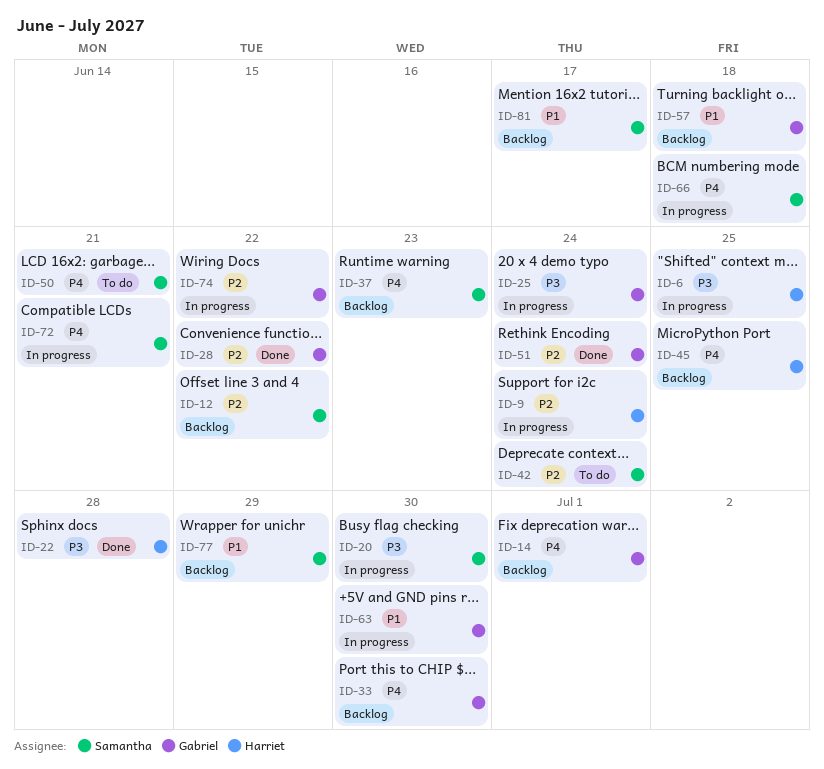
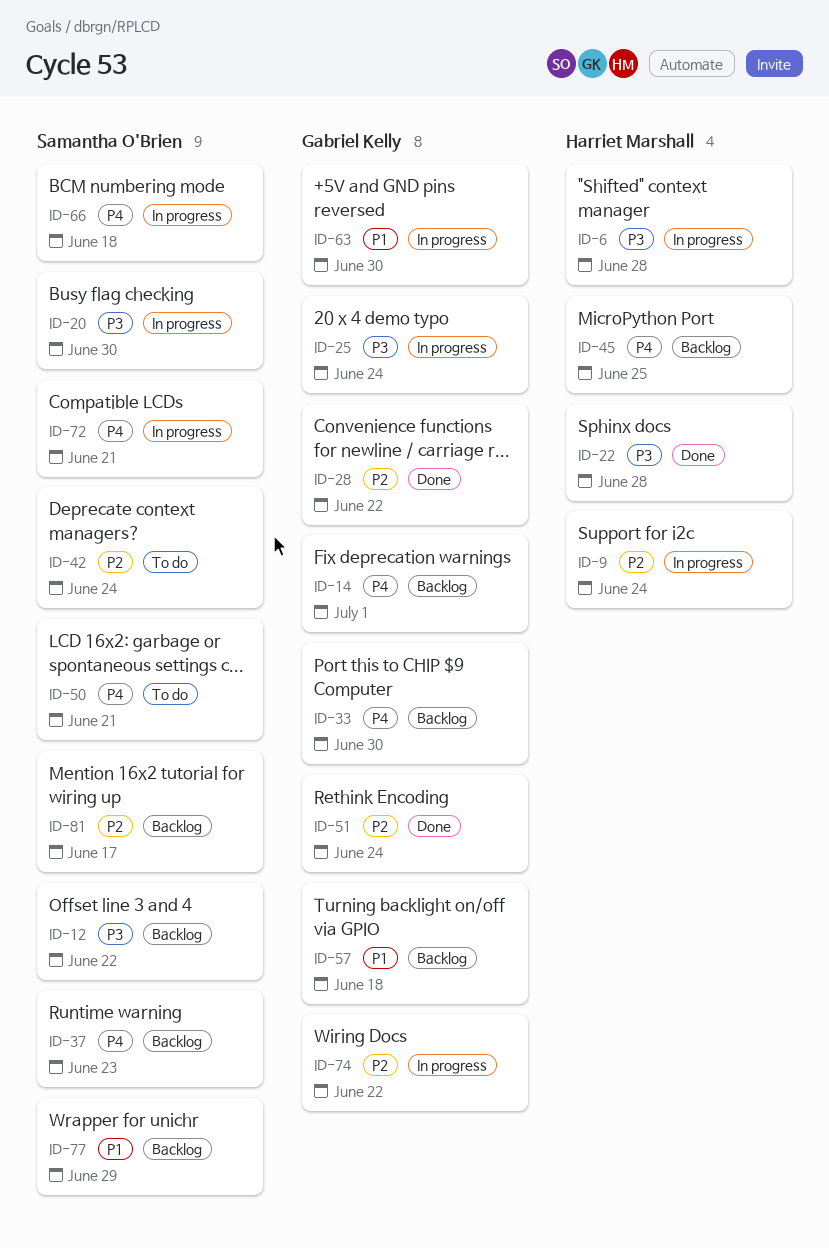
ID-6, due: Jun 25 -> Jun 28
ID-12, priority: P2 -> P3
ID-81, priority: P1 -> P2

